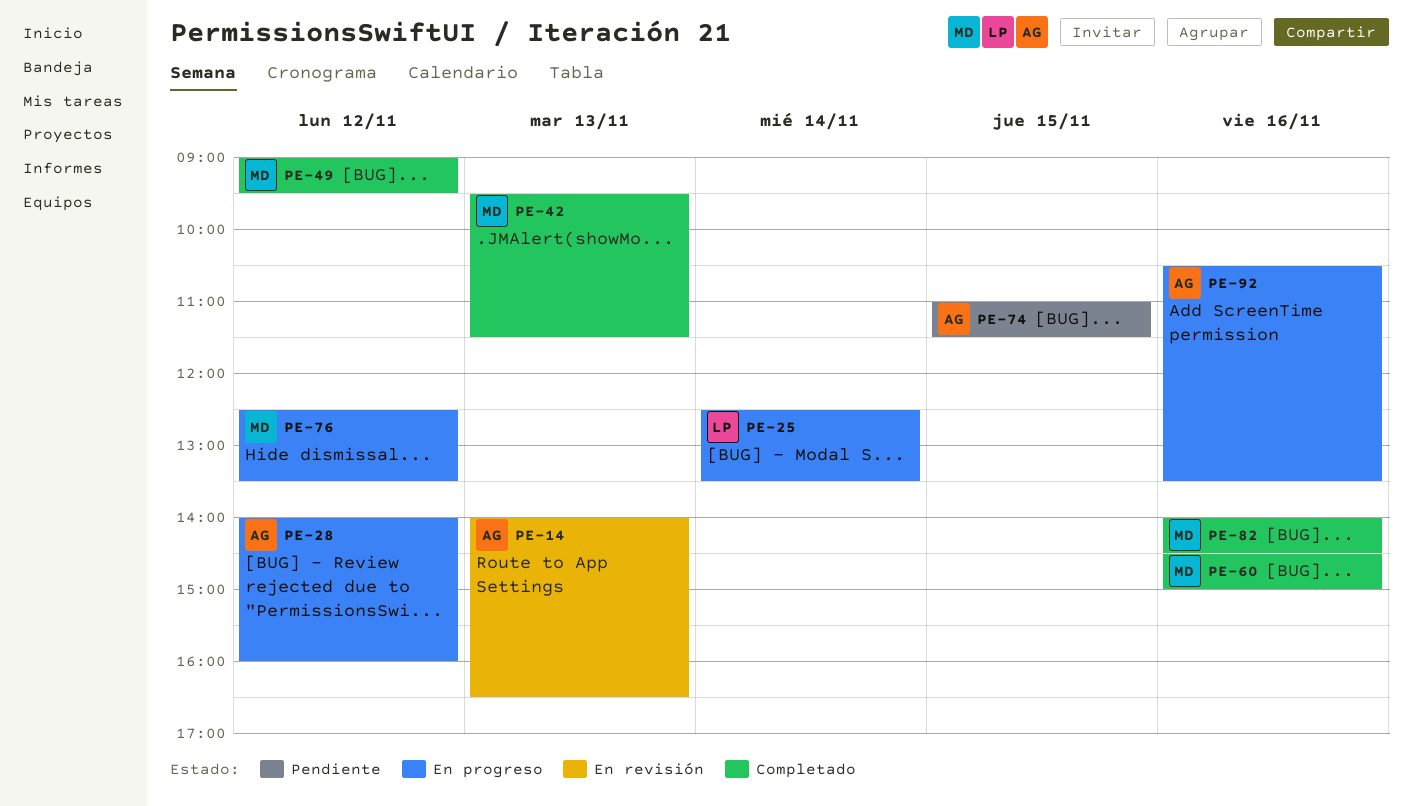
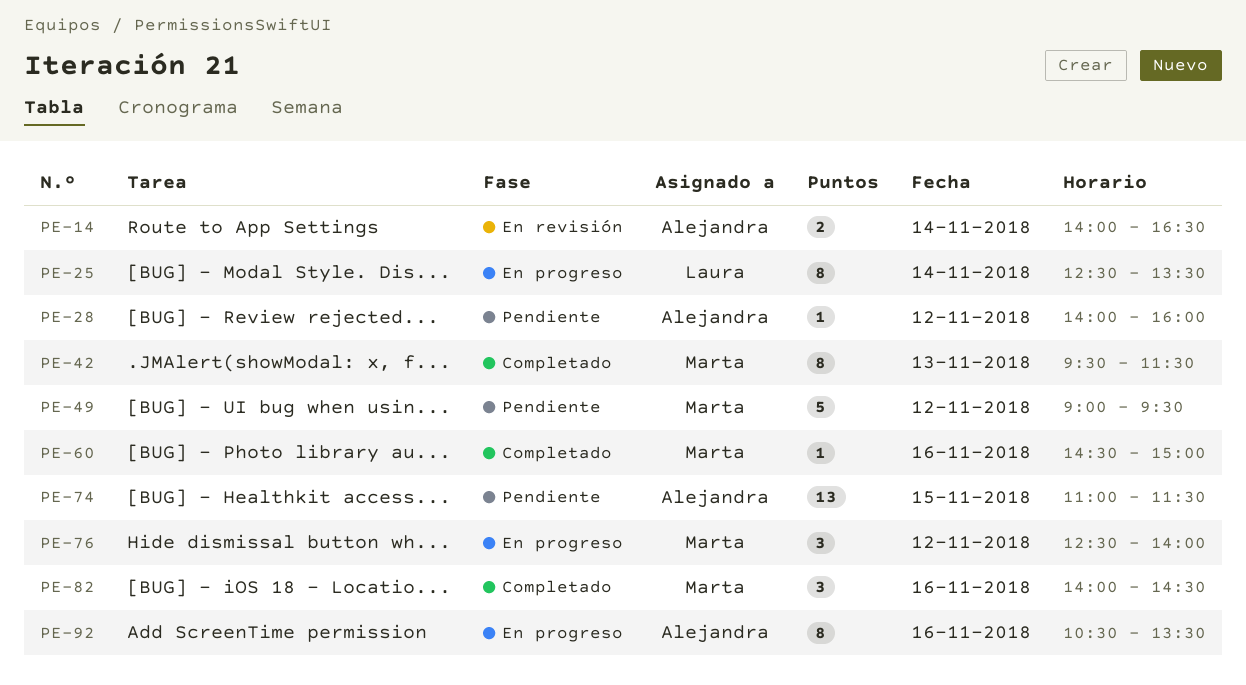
PE-14, day: Nov 13 -> Nov 14
PE-28, status: En progreso -> Pendiente
PE-49, status: Completado -> Pendiente
PE-76, ends: 13:30 -> 14:00

